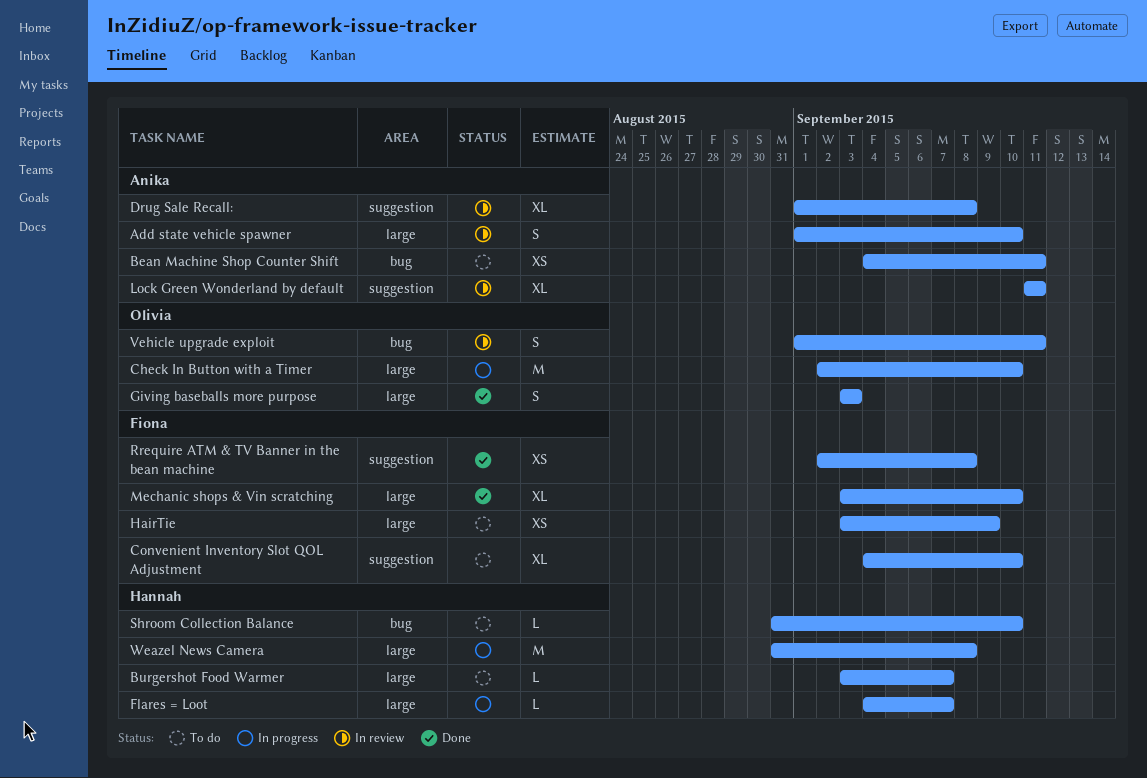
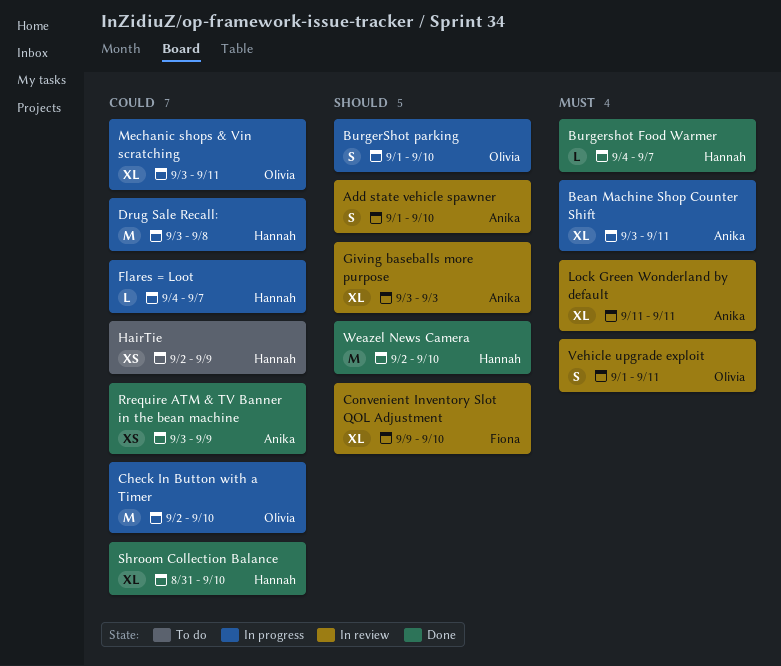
Bean Machine Shop Counter Shift, status: To do -> In progress
Bean Machine Shop Counter Shift, estimate: XS -> XL
Bean Machine Shop Counter Shift, start: Sep 4 -> Sep 3
Burgershot Food Warmer, status: To do -> Done
Burgershot Food Warmer, start: Sep 3 -> Sep 4
BurgerShot parking: none -> present
Convenient Inventory Slot QOL Adjustment, status: To do -> In review
Convenient Inventory Slot QOL Adjustment, start: Sep 4 -> Sep 9
Drug Sale Recall:, status: In review -> In progress
Drug Sale Recall:, owner: Anika -> Hannah
Drug Sale Recall:, estimate: XL -> M
Drug Sale Recall:, start: Sep 1 -> Sep 3
Giving baseballs more purpose, status: Done -> In review
Giving baseballs more purpose, owner: Olivia -> Anika
Giving baseballs more purpose, estimate: S -> XL
HairTie, owner: Fiona -> Hannah
HairTie, start: Sep 3 -> Sep 2
Mechanic shops & Vin scratching, status: Done -> In progress
Mechanic shops & Vin scratching, owner: Fiona -> Olivia
Mechanic shops & Vin scratching, due: Sep 10 -> Sep 11
Rrequire ATM & TV Banner in the bean machine, owner: Fiona -> Anika
Rrequire ATM & TV Banner in the bean machine, start: Sep 2 -> Sep 3
Rrequire ATM & TV Banner in the bean machine, due: Sep 8 -> Sep 9
Shroom Collection Balance, status: To do -> Done
Shroom Collection Balance, estimate: L -> XL
Weazel News Camera, status: In progress -> Done
Weazel News Camera, start: Aug 31 -> Sep 2
Weazel News Camera, due: Sep 8 -> Sep 10

